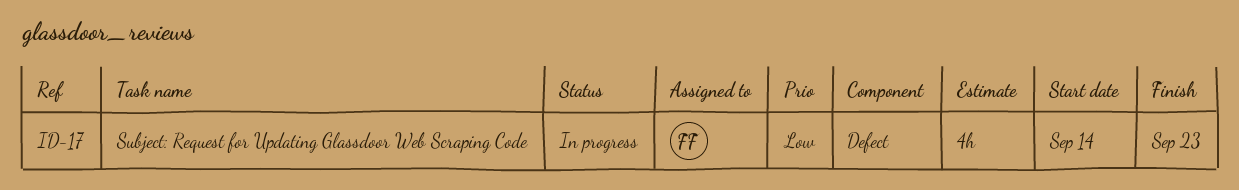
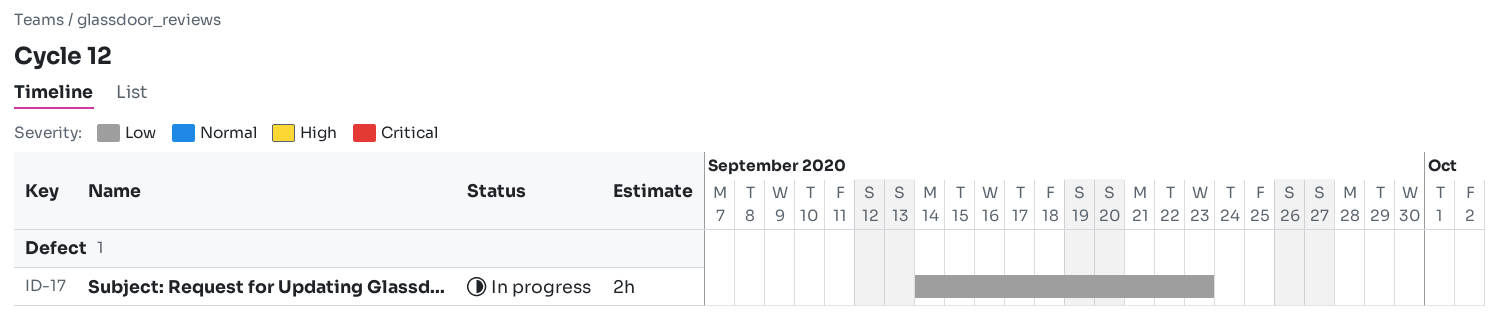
ID-17, estimate: 4h -> 2h

